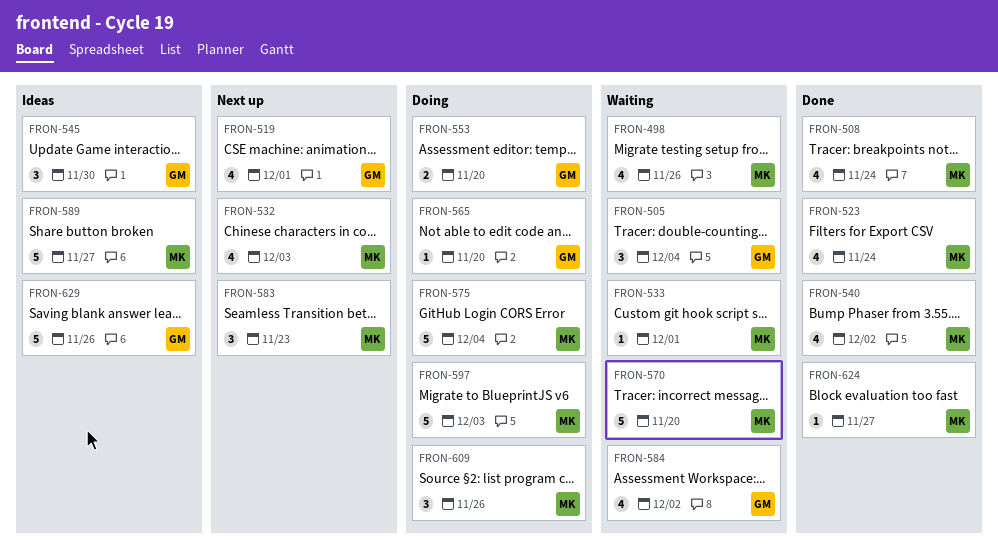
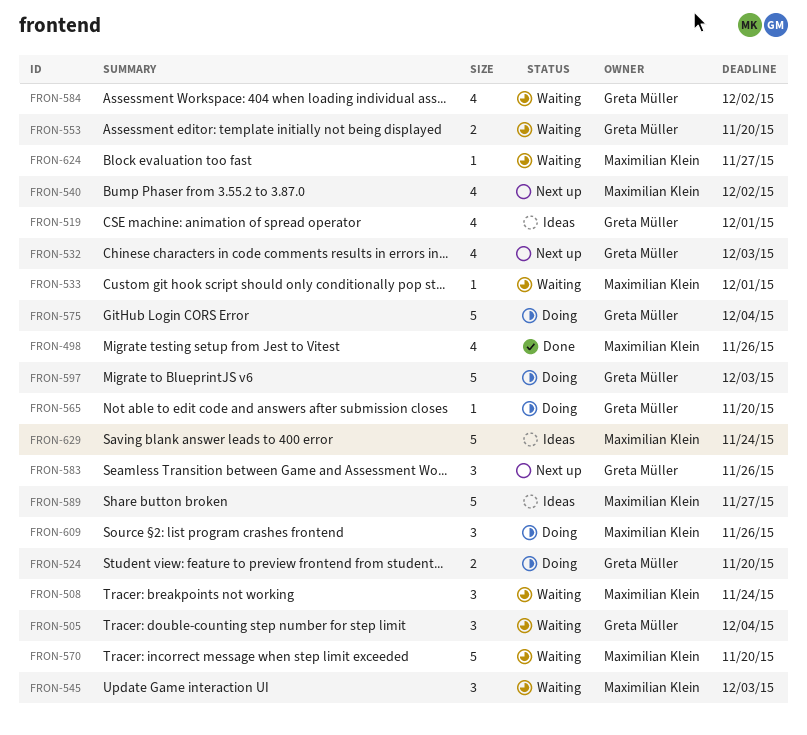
FRON-498, status: Waiting -> Done
FRON-508, status: Done -> Waiting
FRON-508, estimate: 4 -> 3
FRON-519, status: Next up -> Ideas
FRON-523: present -> none
FRON-524: none -> present
FRON-532, owner: Maximilian Klein -> Greta Müller
FRON-540, status: Done -> Next up
FRON-545, status: Ideas -> Waiting
FRON-545, owner: Greta Müller -> Maximilian Klein
FRON-545, due: Nov 30 -> Dec 3
FRON-553, status: Doing -> Waiting
FRON-575, owner: Maximilian Klein -> Greta Müller
FRON-583, owner: Maximilian Klein -> Greta Müller
FRON-583, due: Nov 23 -> Nov 26
FRON-597, owner: Maximilian Klein -> Greta Müller
FRON-624, status: Done -> Waiting
FRON-629, owner: Greta Müller -> Maximilian Klein
FRON-629, due: Nov 26 -> Nov 24

